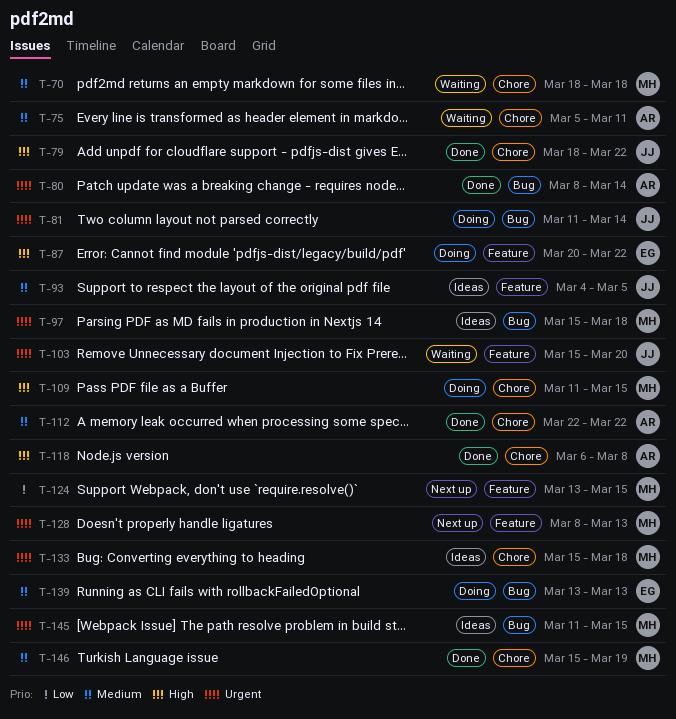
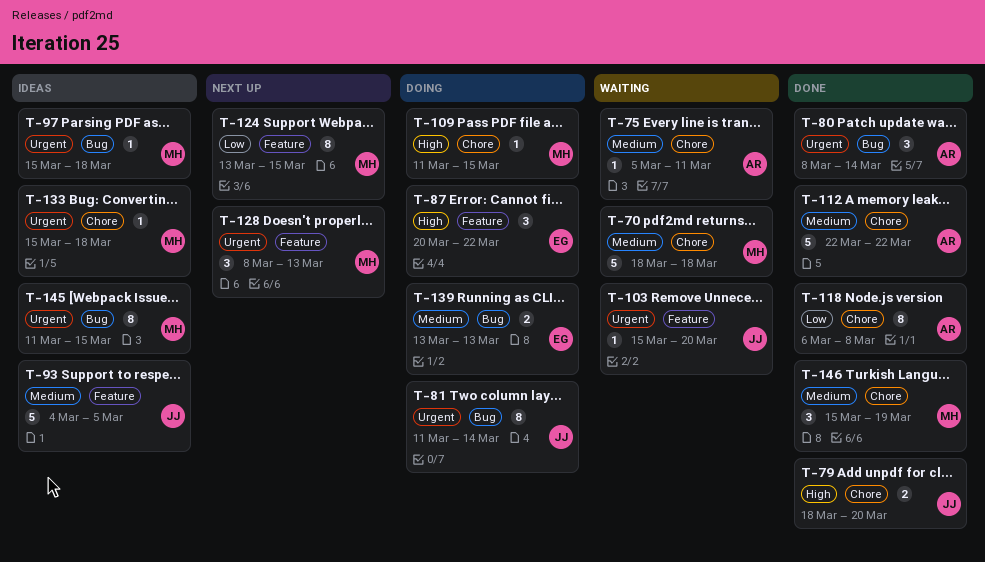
T-79, due: Mar 22 -> Mar 20
T-118, priority: High -> Low

